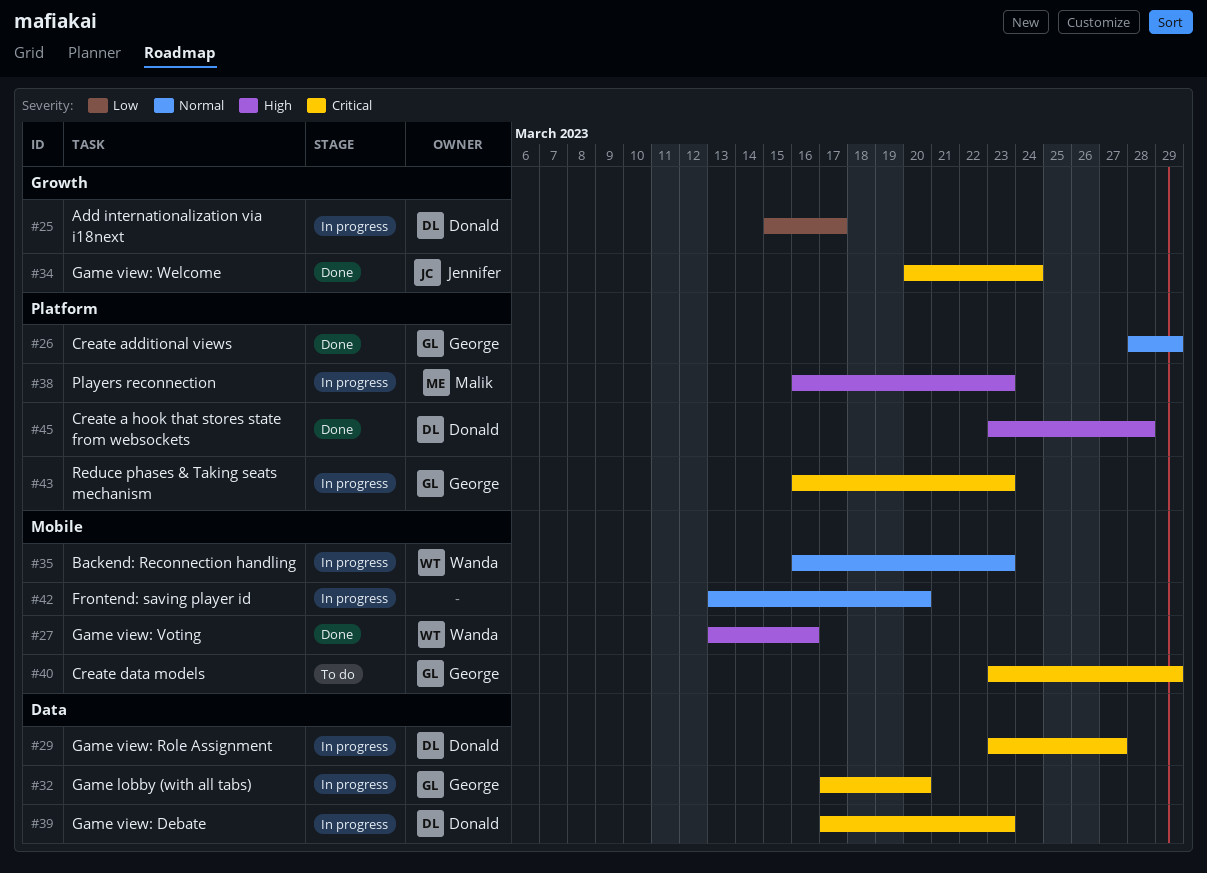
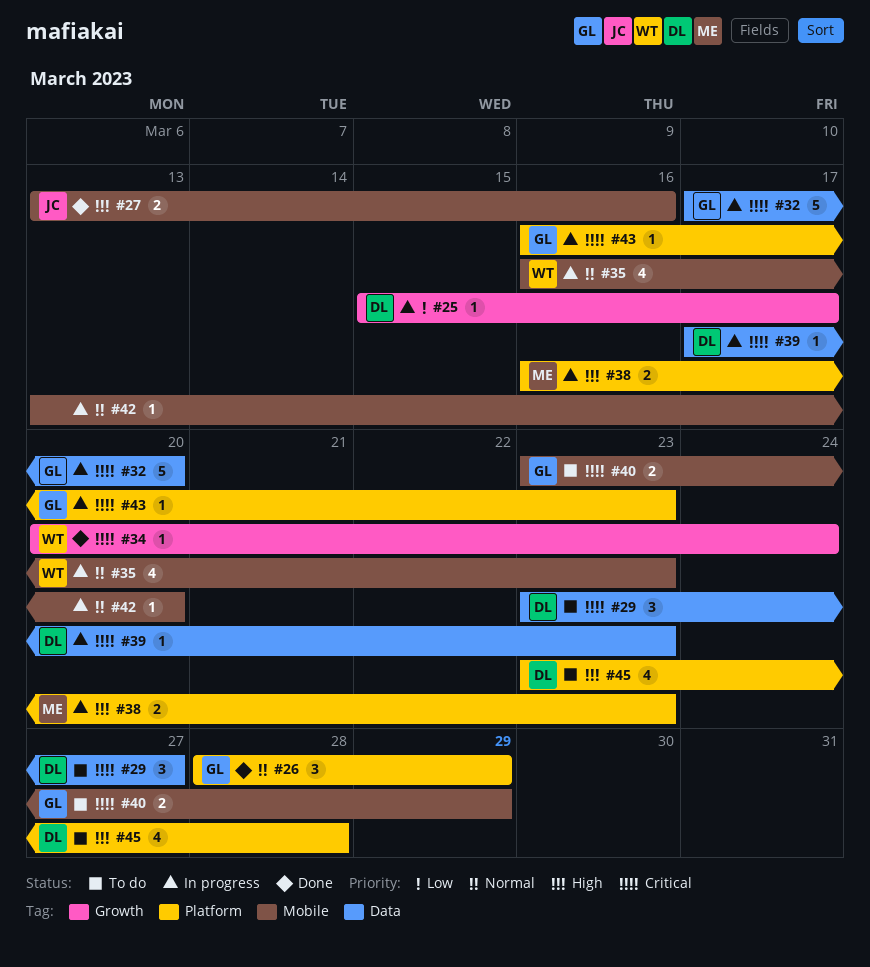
#27, owner: Wanda -> Jennifer
#29, status: In progress -> To do
#34, owner: Jennifer -> Wanda
#45, status: Done -> To do

